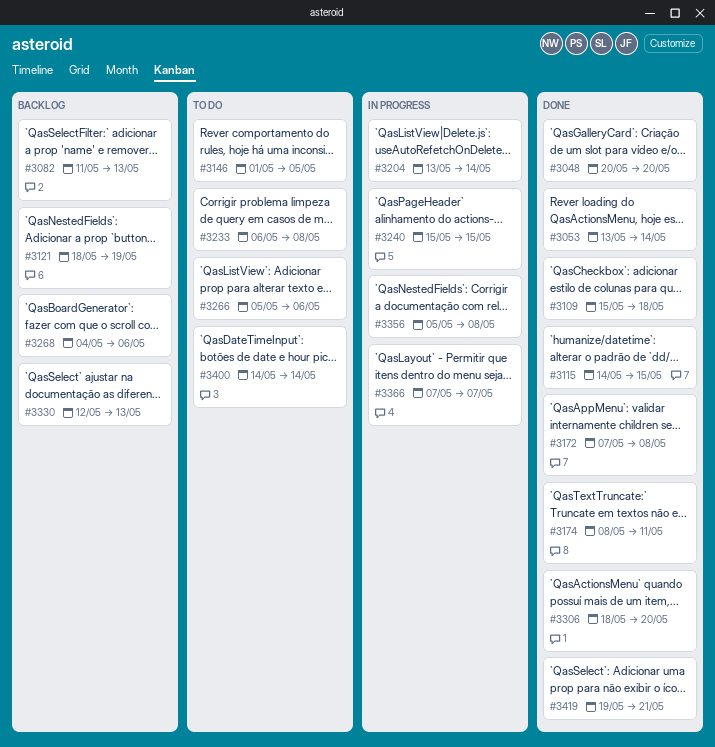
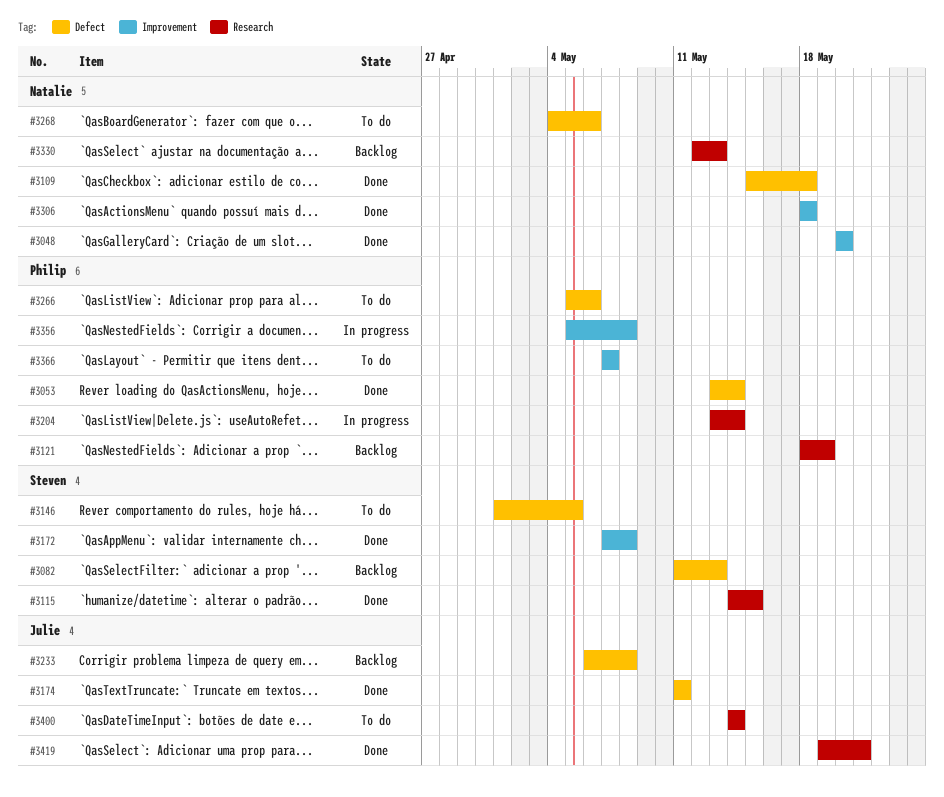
#3174, start: May 8 -> May 11
#3233, status: To do -> Backlog
#3240: present -> none
#3268, status: Backlog -> To do
#3306, due: May 20 -> May 18
#3366, status: In progress -> To do

